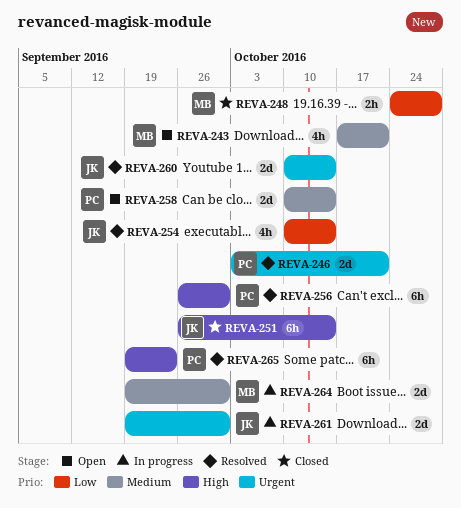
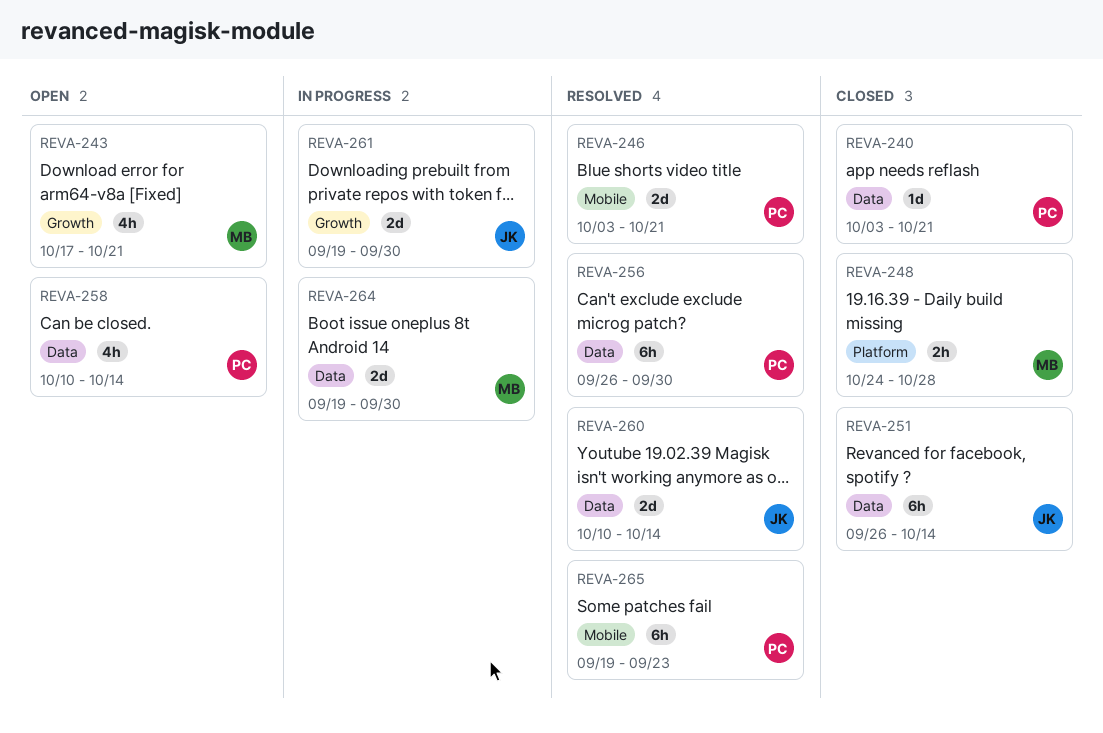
REVA-240: none -> present
REVA-254: present -> none
REVA-258, estimate: 2d -> 4h

